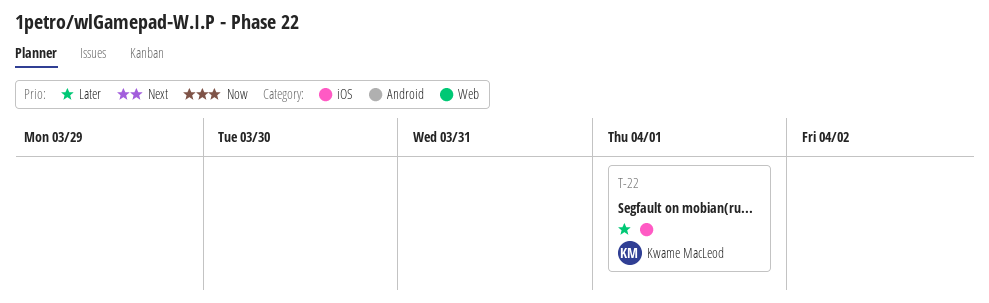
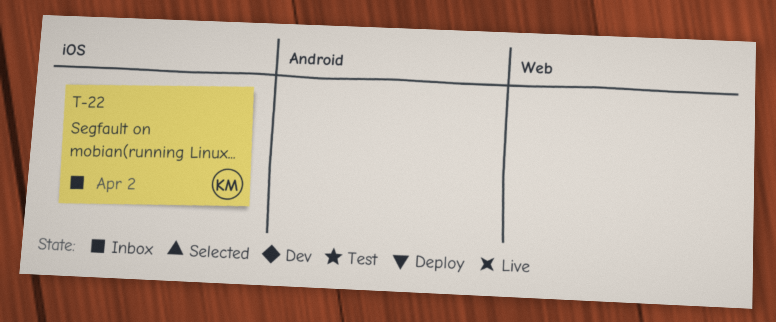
T-22, due: Apr 1 -> Apr 2

